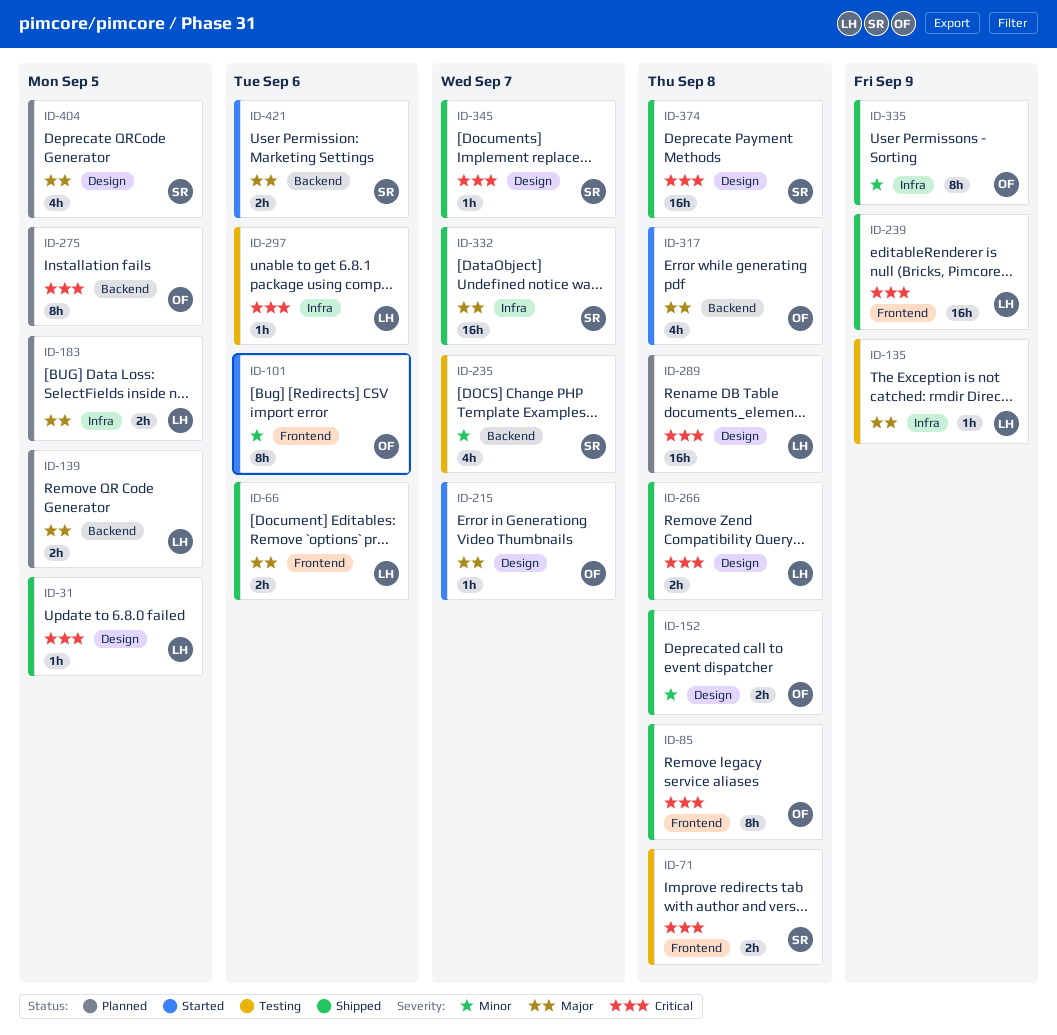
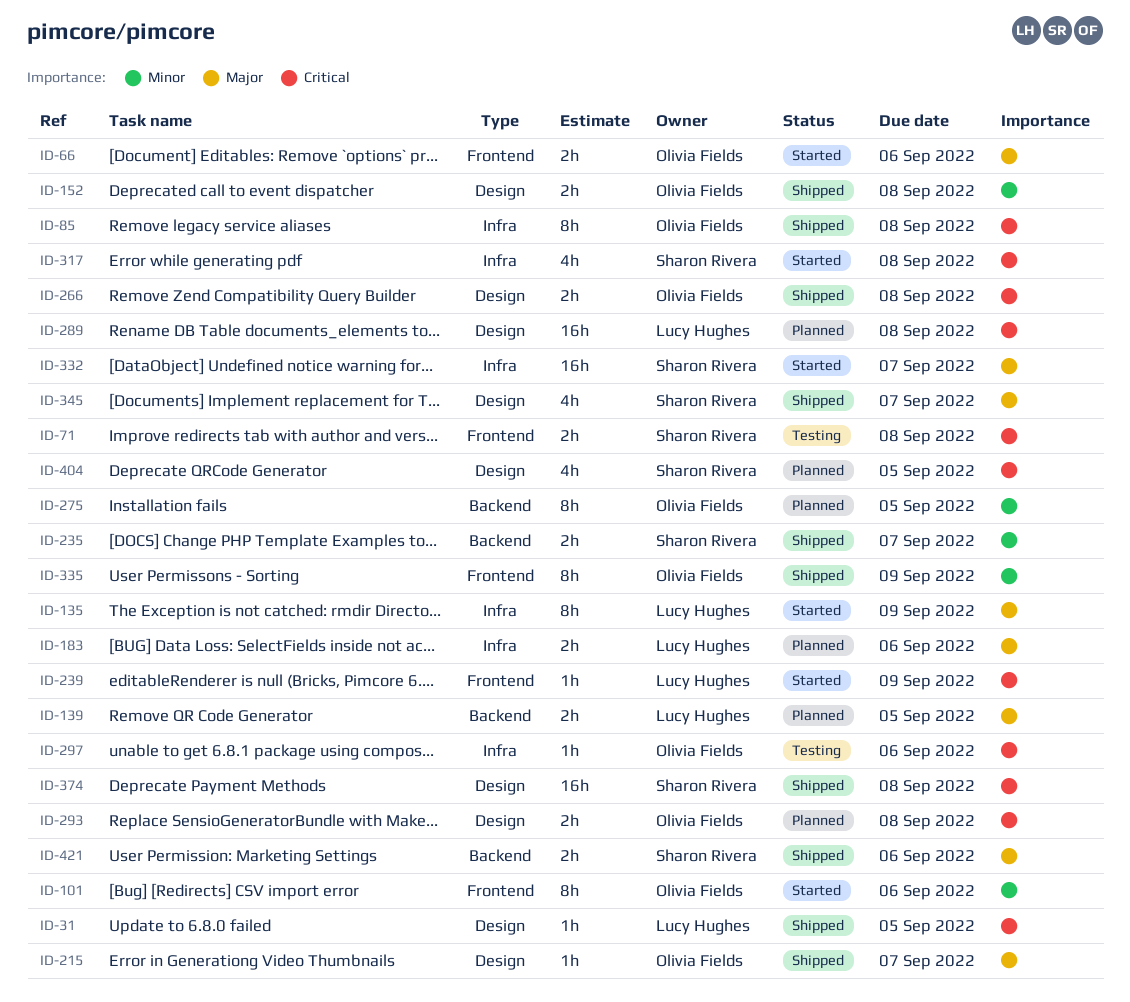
ID-66, status: Shipped -> Started
ID-66, owner: Lucy Hughes -> Olivia Fields
ID-85, label: Frontend -> Infra
ID-135, status: Testing -> Started
ID-135, estimate: 1h -> 8h
ID-183, due: Sep 5 -> Sep 6
ID-215, status: Started -> Shipped
ID-235, status: Testing -> Shipped
ID-235, estimate: 4h -> 2h
ID-239, status: Shipped -> Started
ID-239, estimate: 16h -> 1h
ID-266, owner: Lucy Hughes -> Olivia Fields
ID-275, priority: Critical -> Minor
ID-293: none -> present
ID-297, owner: Lucy Hughes -> Olivia Fields
ID-317, owner: Olivia Fields -> Sharon Rivera
ID-317, priority: Major -> Critical
ID-317, label: Backend -> Infra
ID-332, status: Shipped -> Started
ID-335, label: Infra -> Frontend
ID-345, priority: Critical -> Major
ID-345, estimate: 1h -> 4h
ID-404, priority: Major -> Critical
ID-421, status: Started -> Shipped

